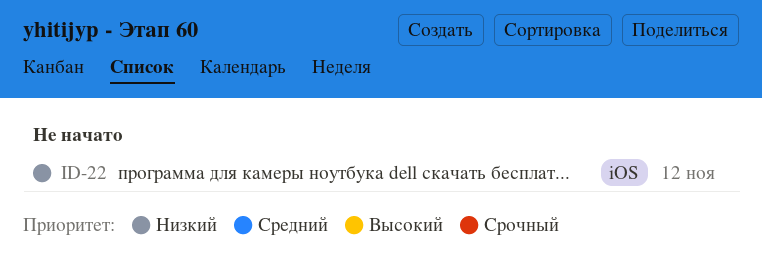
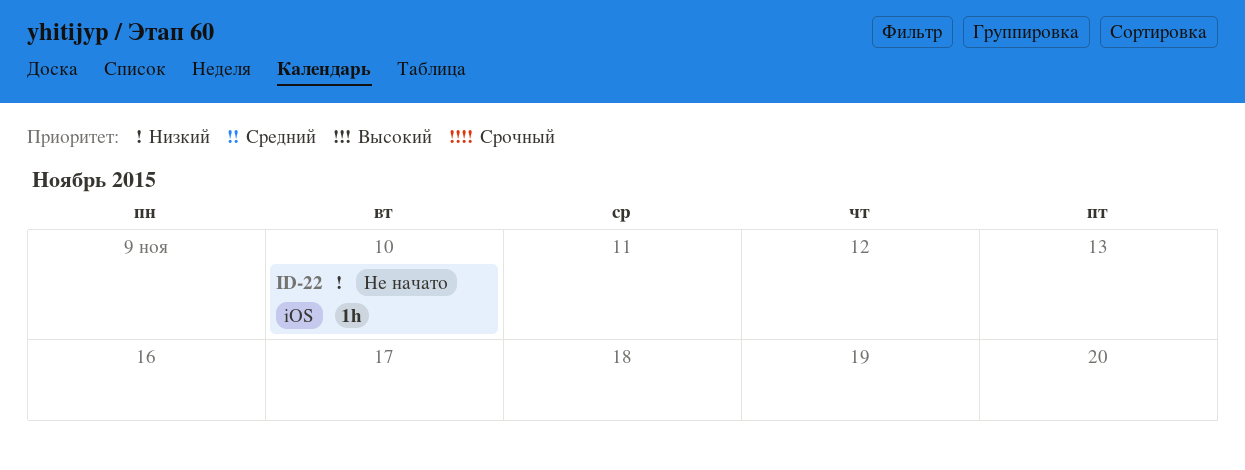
ID-22, due: Nov 12 -> Nov 10

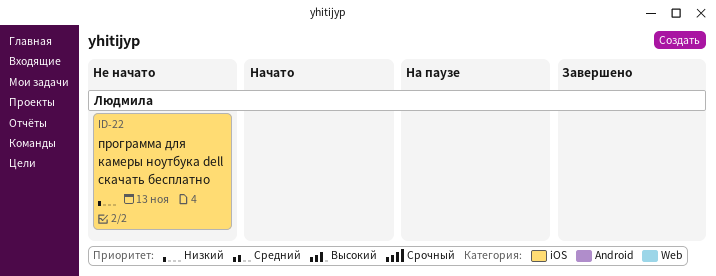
ID-22, due: Nov 10 -> Nov 13

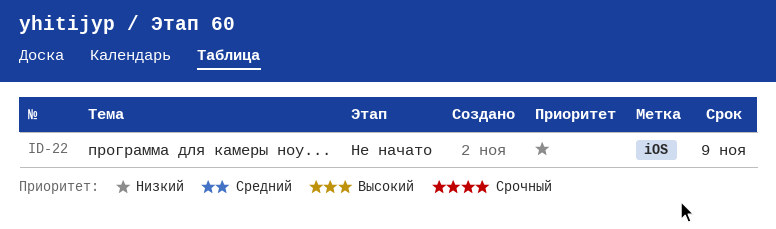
ID-22, due: Nov 13 -> Nov 9

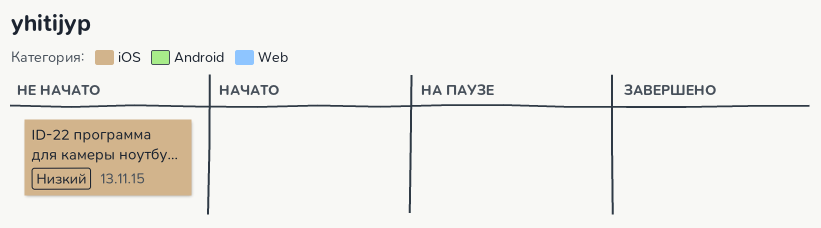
ID-22, due: Nov 9 -> Nov 13

